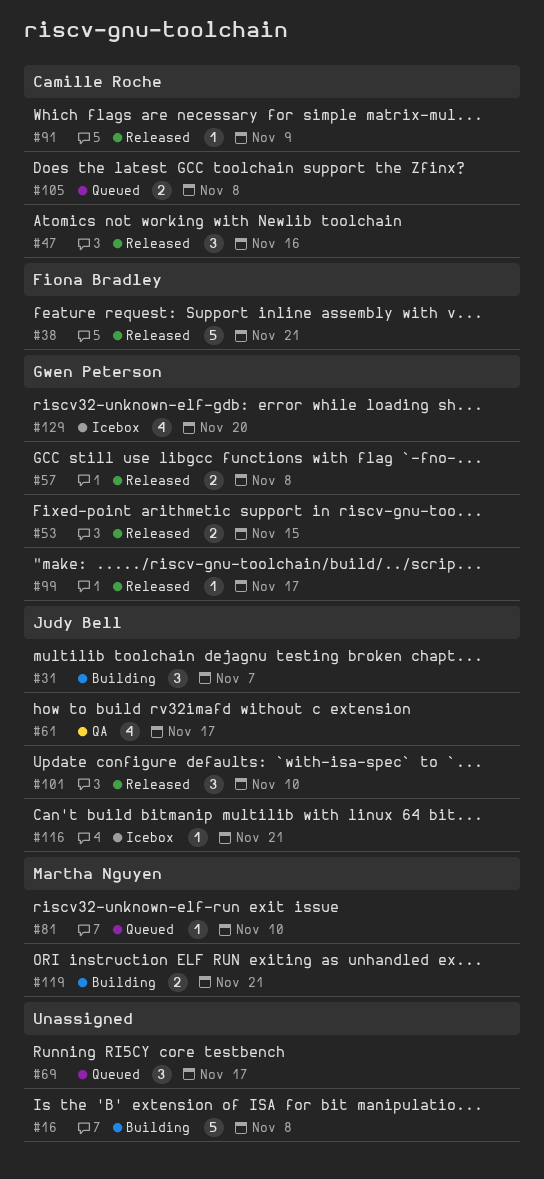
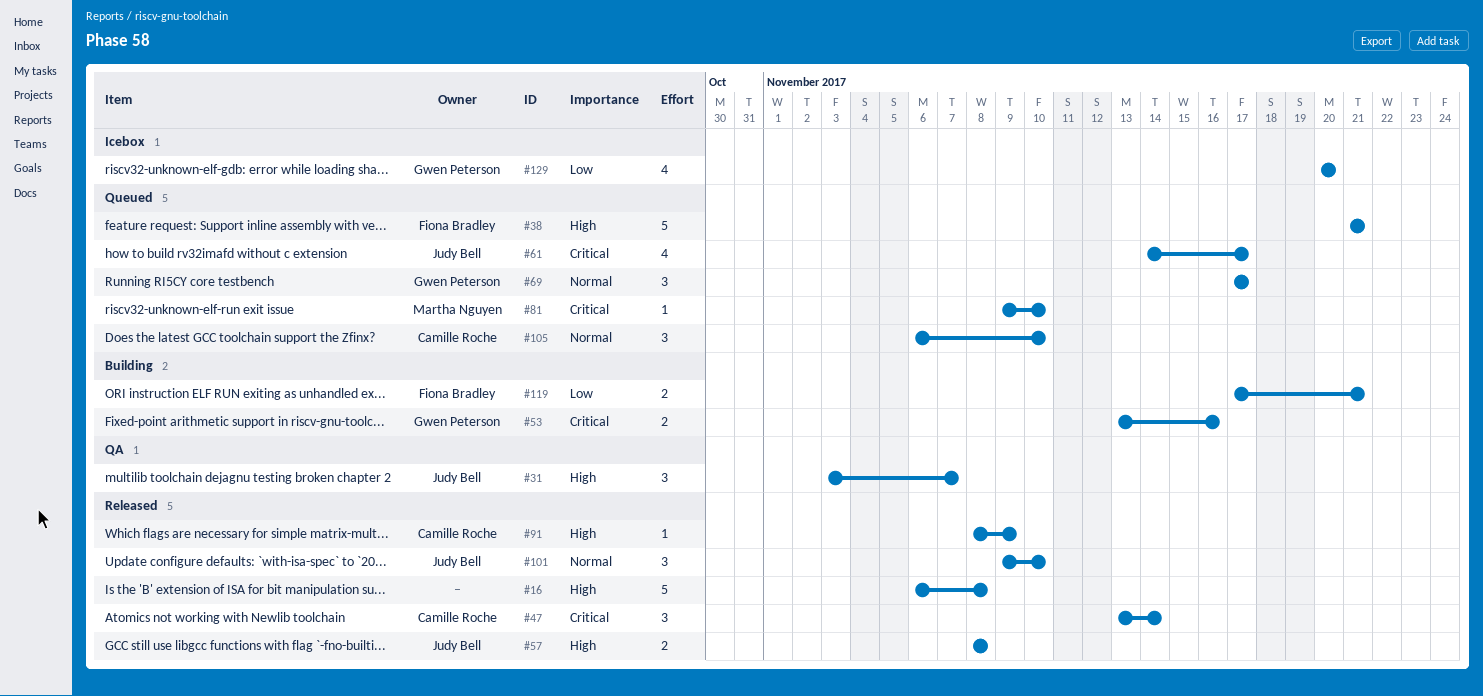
#16, status: Building -> Released
#31, status: Building -> QA
#38, status: Released -> Queued
#47, due: Nov 16 -> Nov 14
#53, status: Released -> Building
#53, due: Nov 15 -> Nov 16
#57, owner: Gwen Peterson -> Judy Bell
#61, status: QA -> Queued
#69, owner: none -> Gwen Peterson
#99: present -> none
#105, estimate: 2 -> 3
#105, due: Nov 8 -> Nov 10
#116: present -> none
#119, owner: Martha Nguyen -> Fiona Bradley

